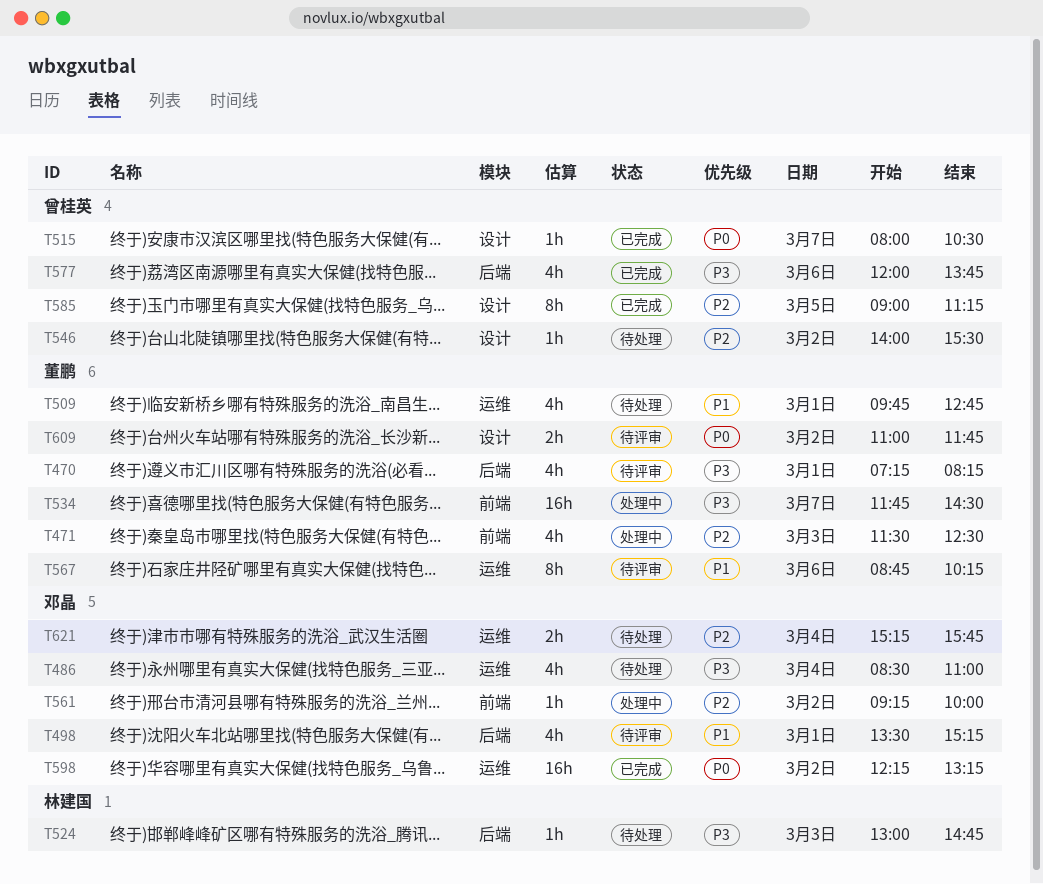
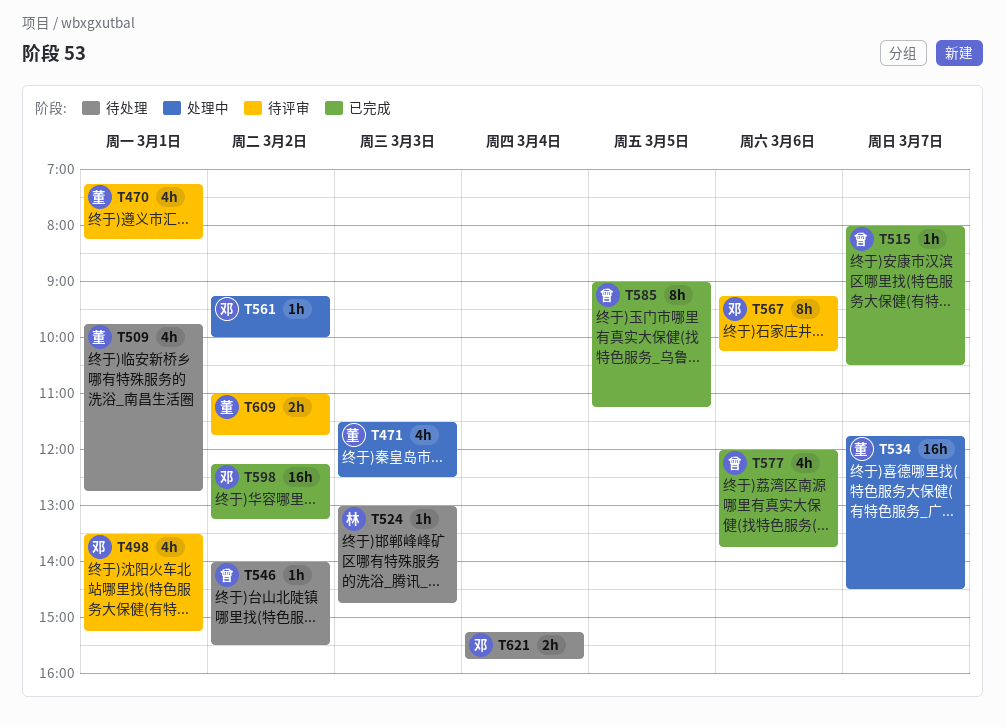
T486: present -> none
T567, owner: 董鹏 -> 邓晶
T567, begins: 08:45 -> 09:15

